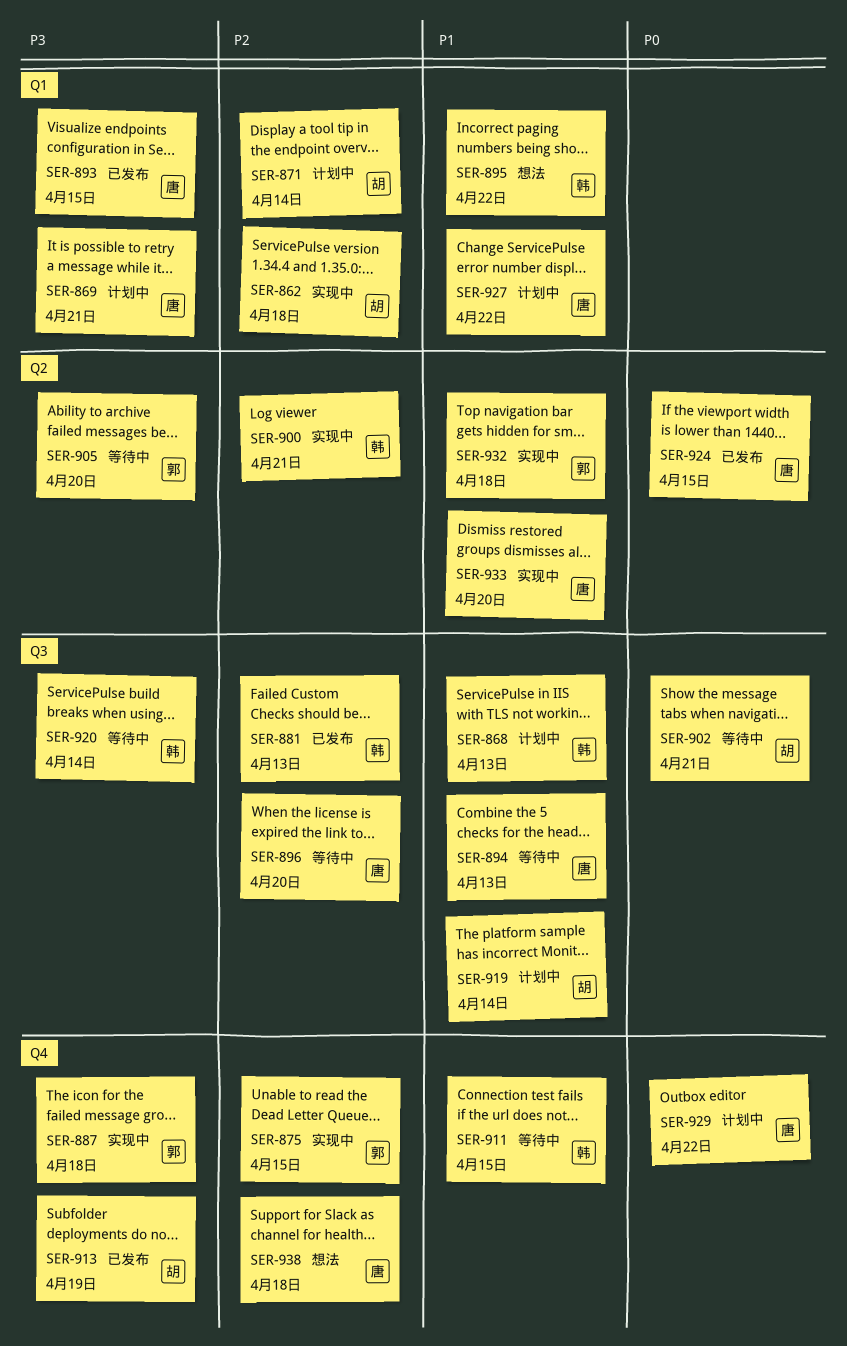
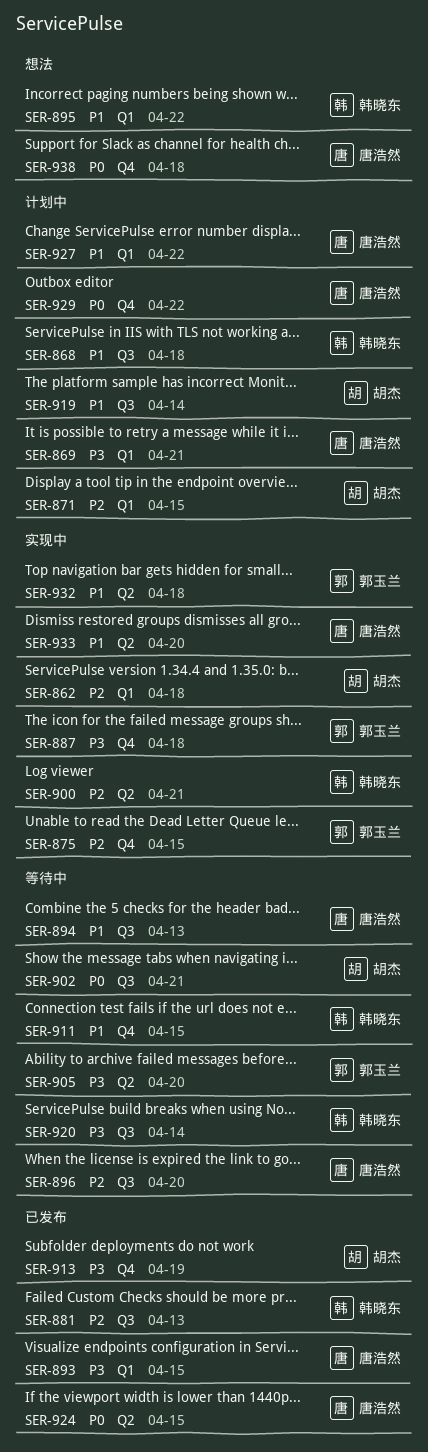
SER-868, due: Apr 13 -> Apr 18
SER-871, due: Apr 14 -> Apr 15
SER-938, priority: P2 -> P0

